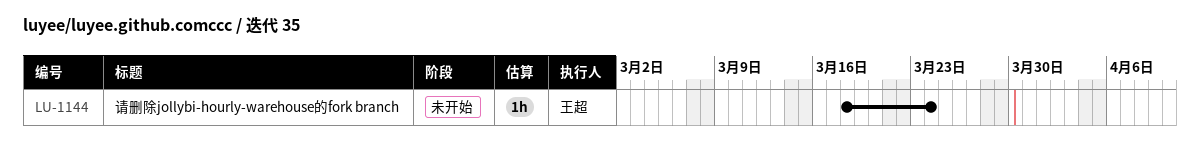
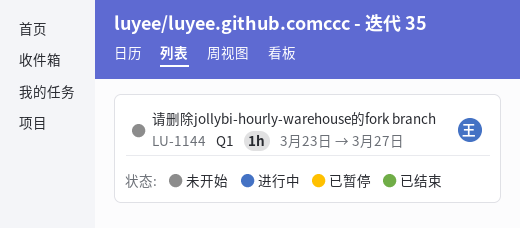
LU-1144, start: Mar 18 -> Mar 23
LU-1144, due: Mar 24 -> Mar 27

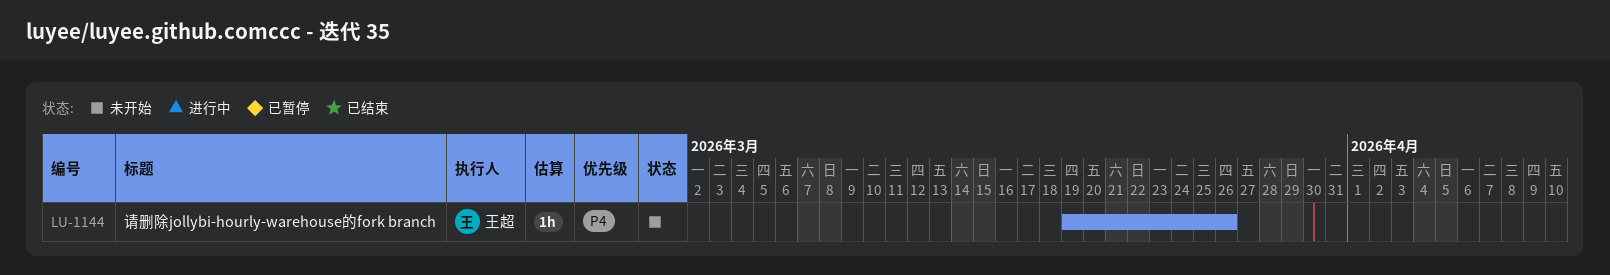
LU-1144, start: Mar 23 -> Mar 19
LU-1144, due: Mar 27 -> Mar 26

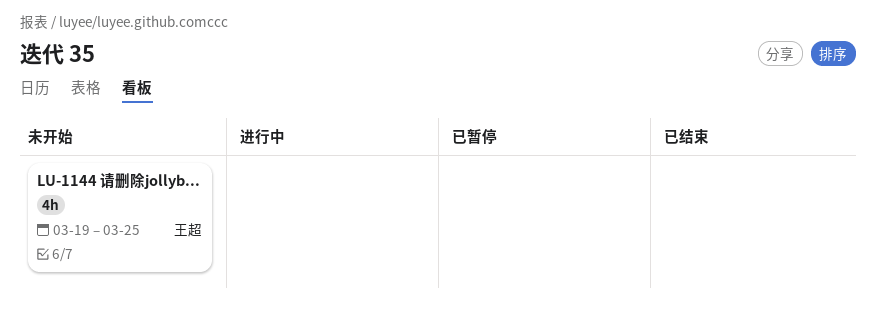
LU-1144, estimate: 1h -> 4h
LU-1144, due: Mar 26 -> Mar 25

